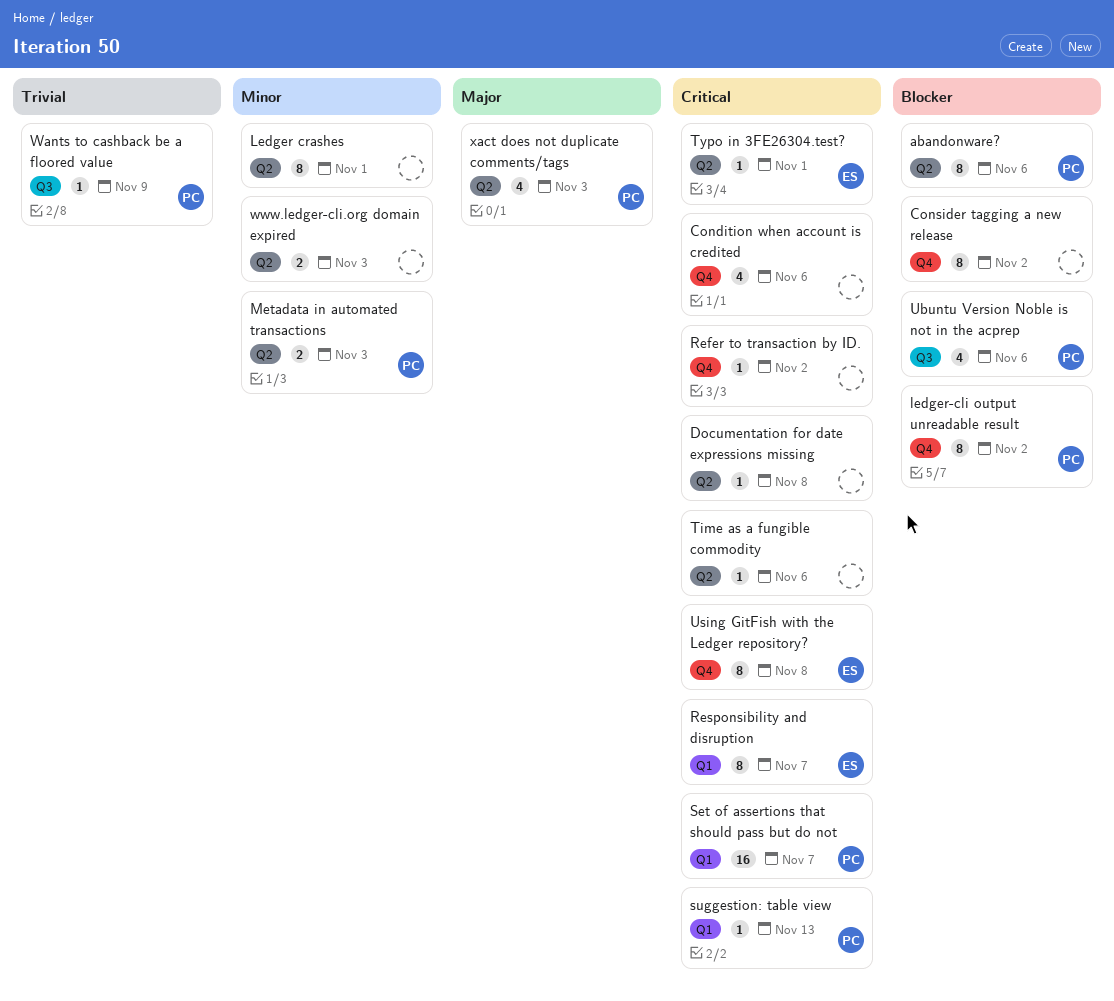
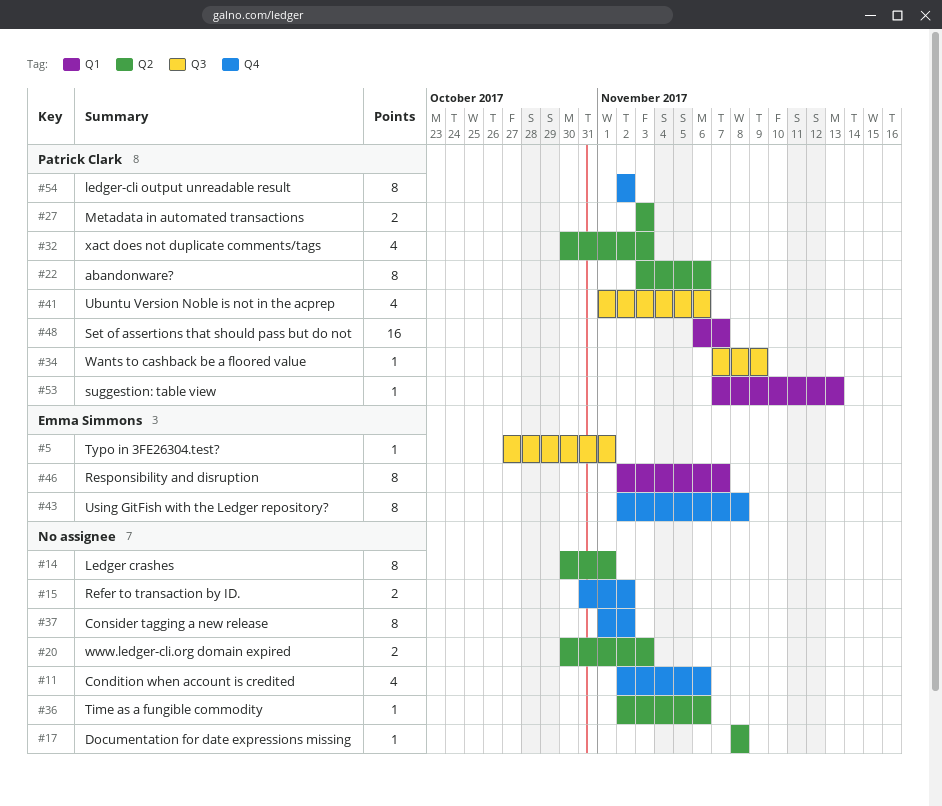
Refer to transaction by ID., estimate: 1 -> 2
Typo in 3FE26304.test?, label: Q2 -> Q3

